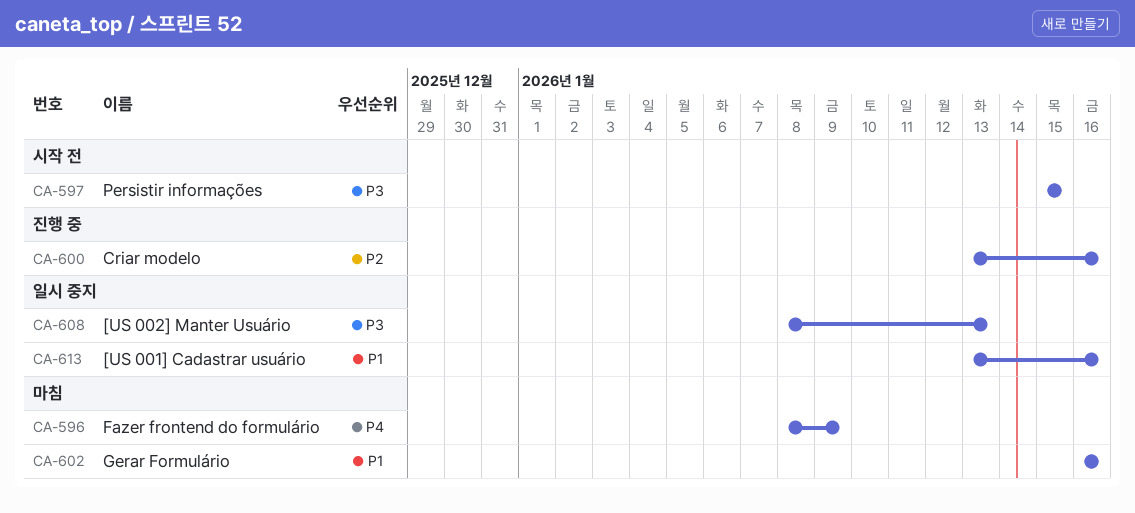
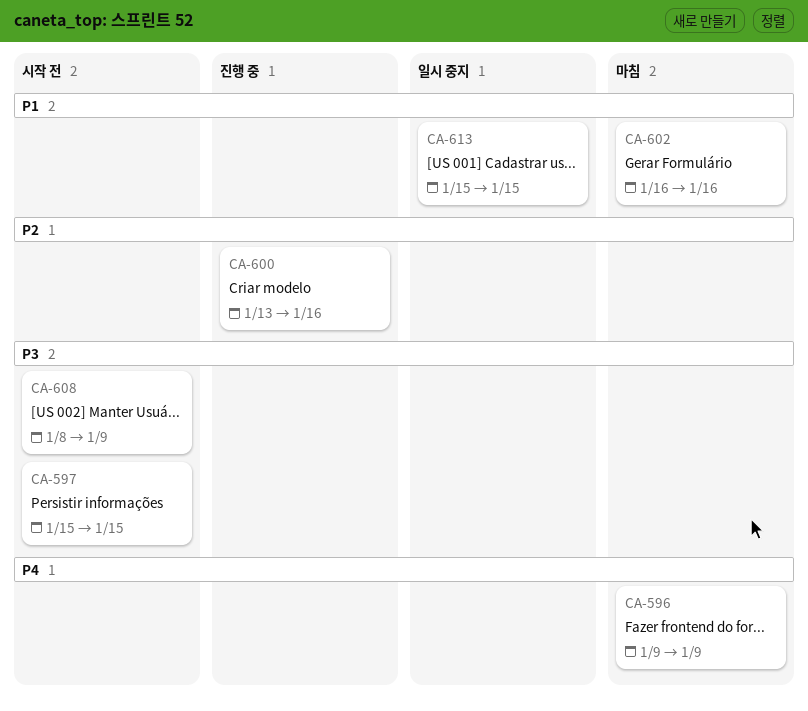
CA-596, start: Jan 8 -> Jan 9
CA-608, status: 일시 중지 -> 시작 전
CA-608, due: Jan 13 -> Jan 9
CA-613, start: Jan 13 -> Jan 15
CA-613, due: Jan 16 -> Jan 15

